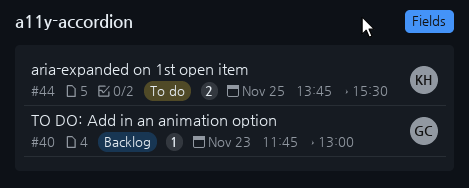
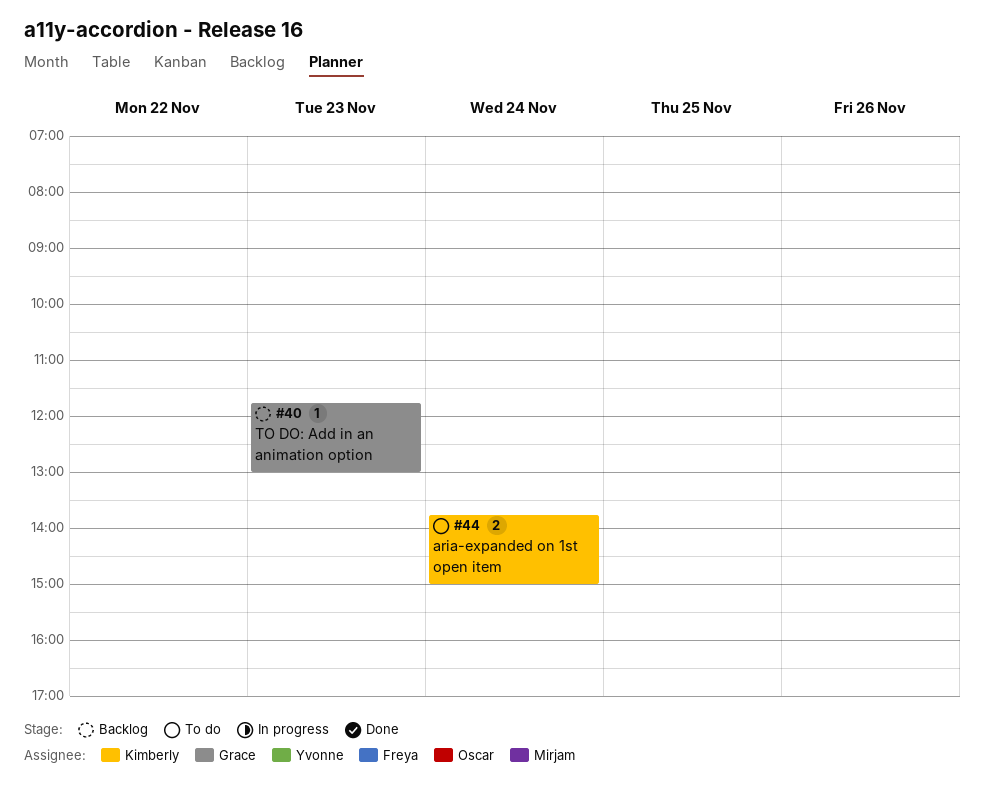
#44, day: Nov 25 -> Nov 24
#44, ends: 15:30 -> 15:00

